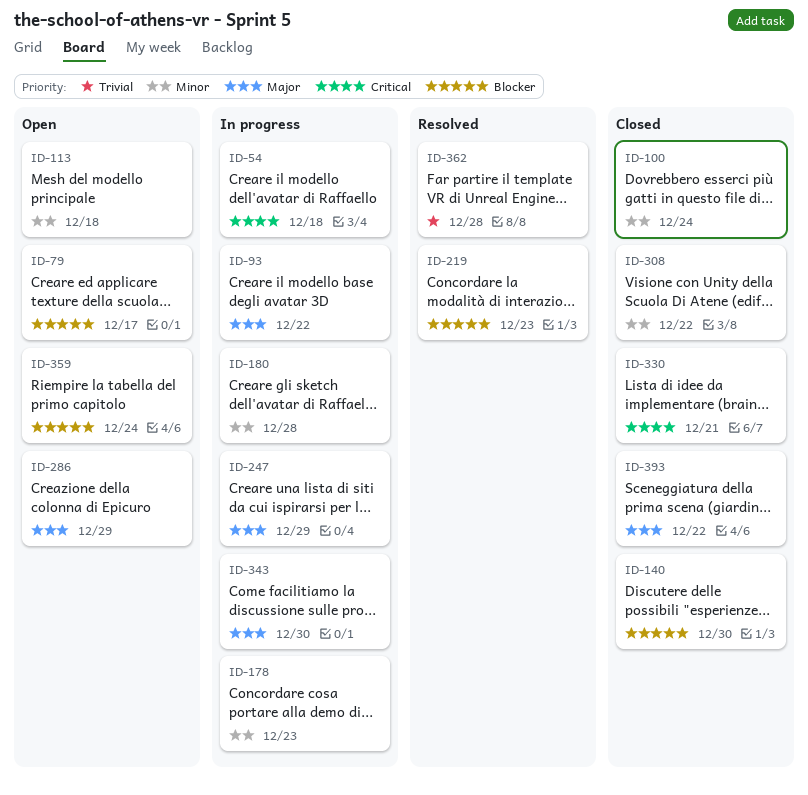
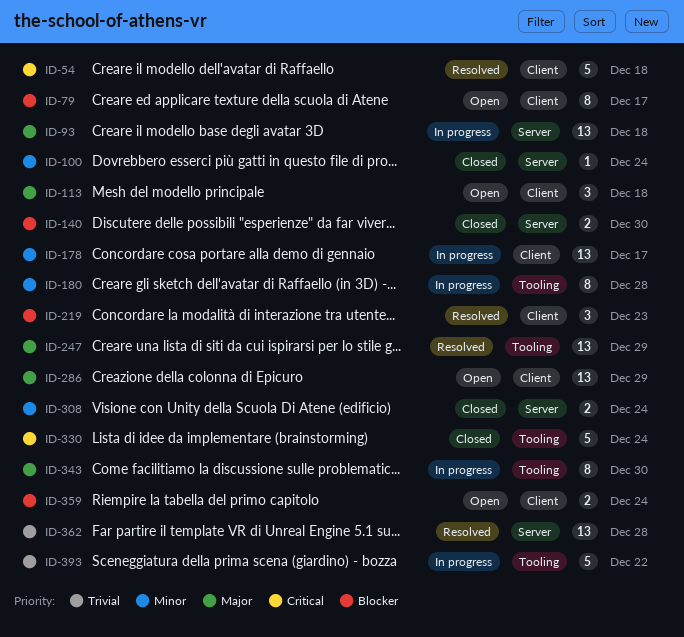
ID-54, status: In progress -> Resolved
ID-93, due: Dec 22 -> Dec 18
ID-113, priority: Minor -> Major
ID-178, due: Dec 23 -> Dec 17
ID-247, status: In progress -> Resolved
ID-308, due: Dec 22 -> Dec 24
ID-330, due: Dec 21 -> Dec 24
ID-393, status: Closed -> In progress
ID-393, priority: Major -> Trivial

